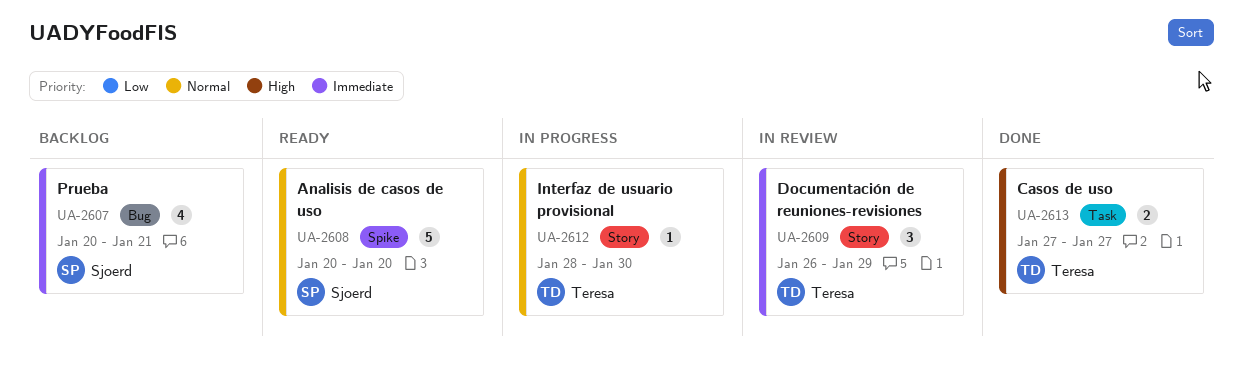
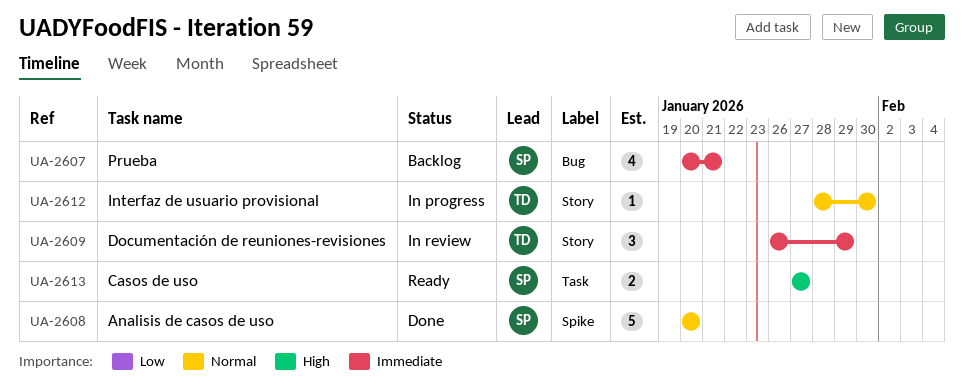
UA-2608, status: Ready -> Done
UA-2613, status: Done -> Ready
UA-2613, owner: Teresa -> Sjoerd

